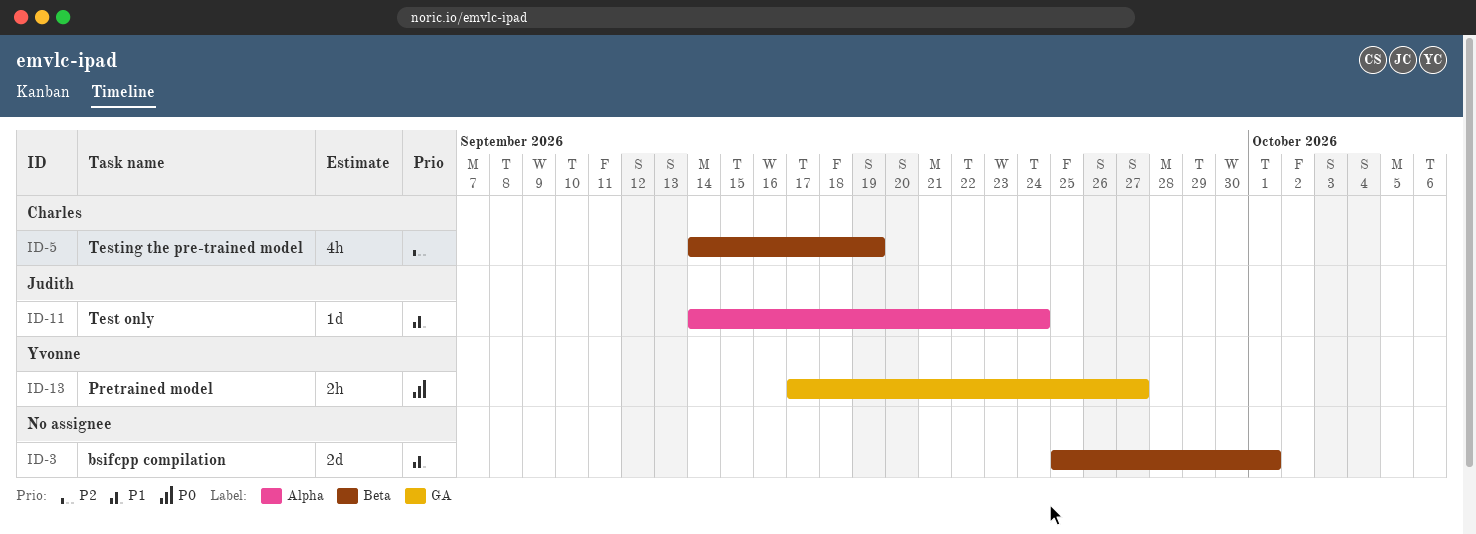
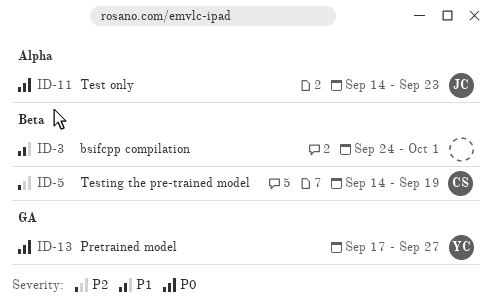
ID-3, start: Sep 25 -> Sep 24
ID-11, priority: P1 -> P0
ID-11, due: Sep 24 -> Sep 23

